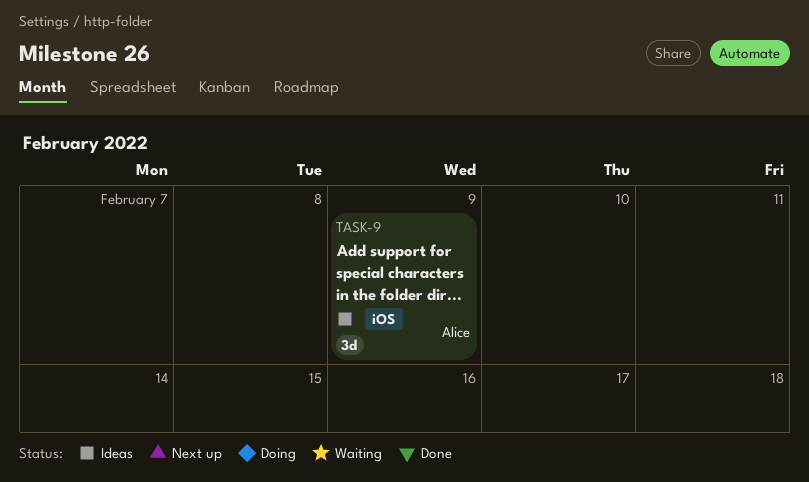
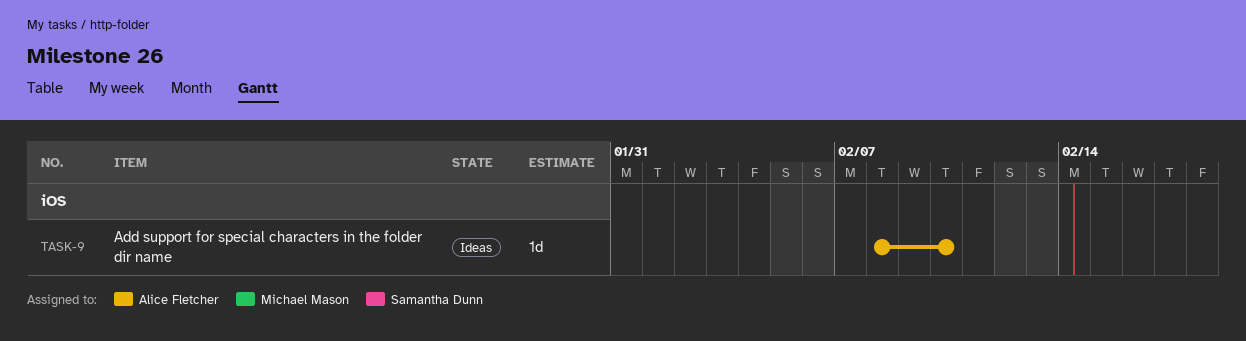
TASK-9, estimate: 3d -> 1d
TASK-9, due: Feb 9 -> Feb 10

